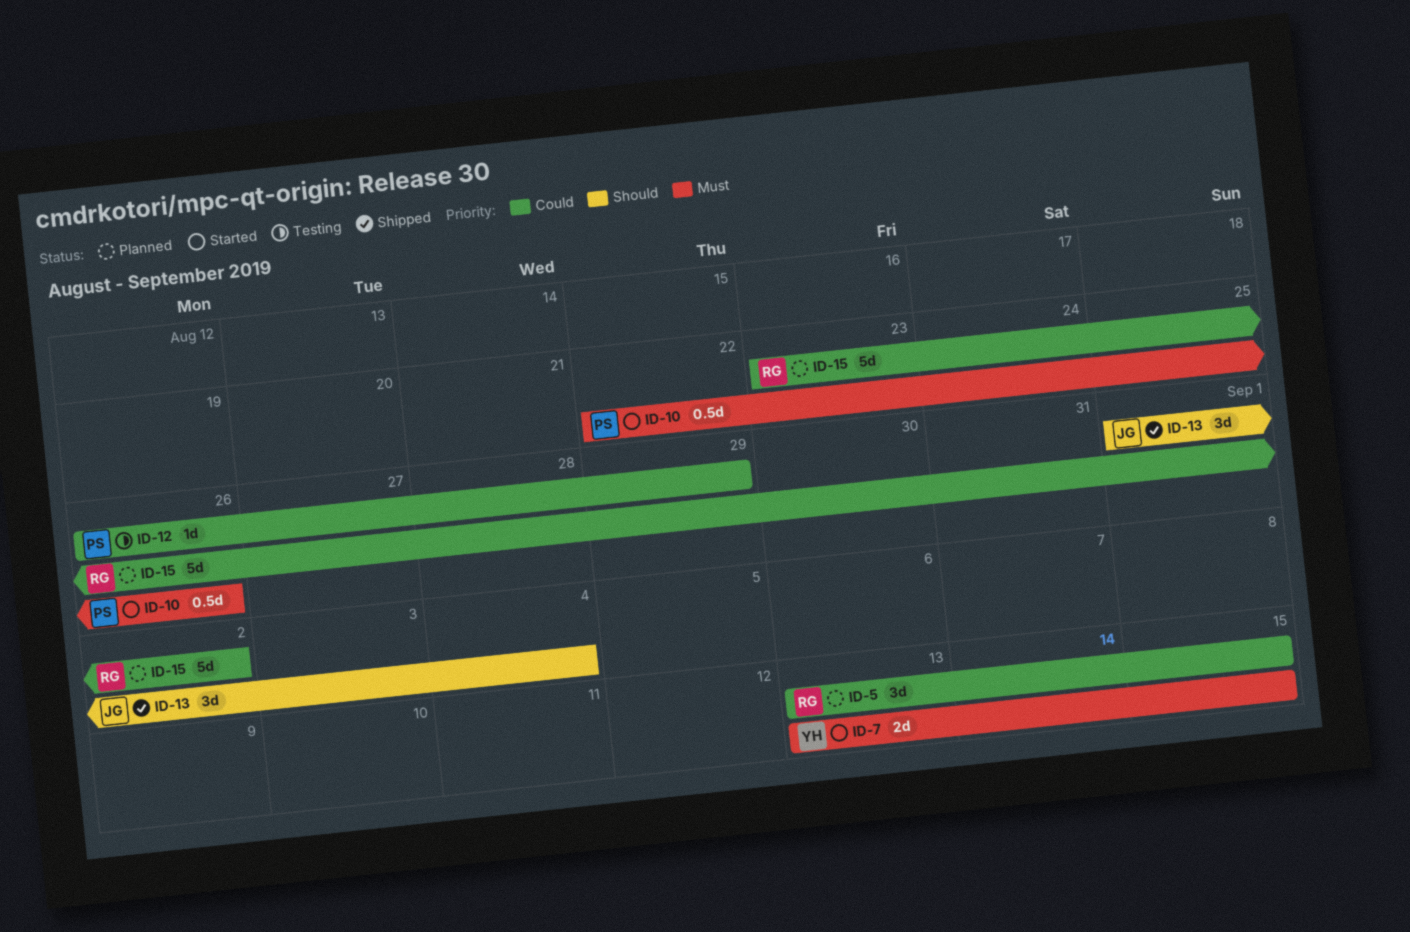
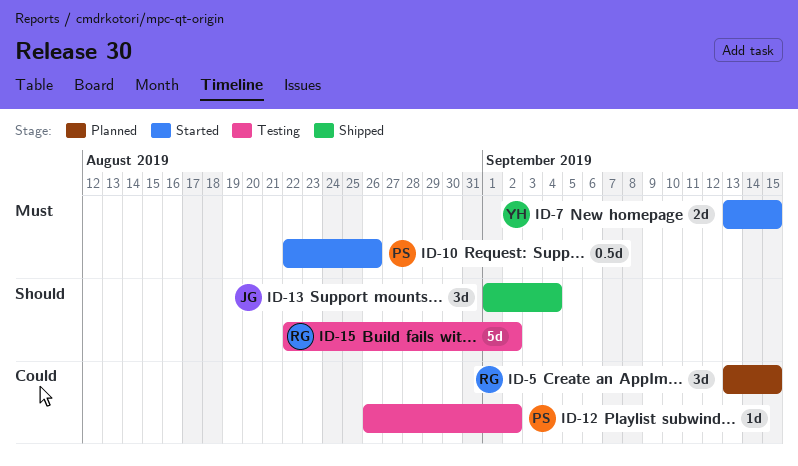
ID-12, due: Aug 29 -> Sep 2
ID-15, status: Planned -> Testing
ID-15, priority: Could -> Should
ID-15, start: Aug 23 -> Aug 22

